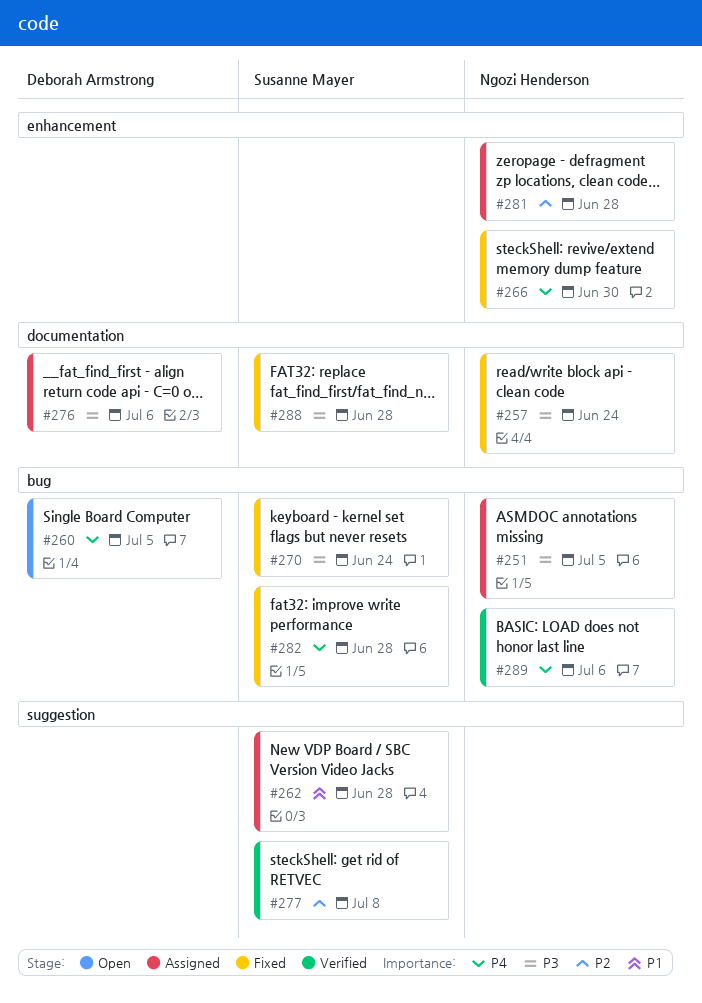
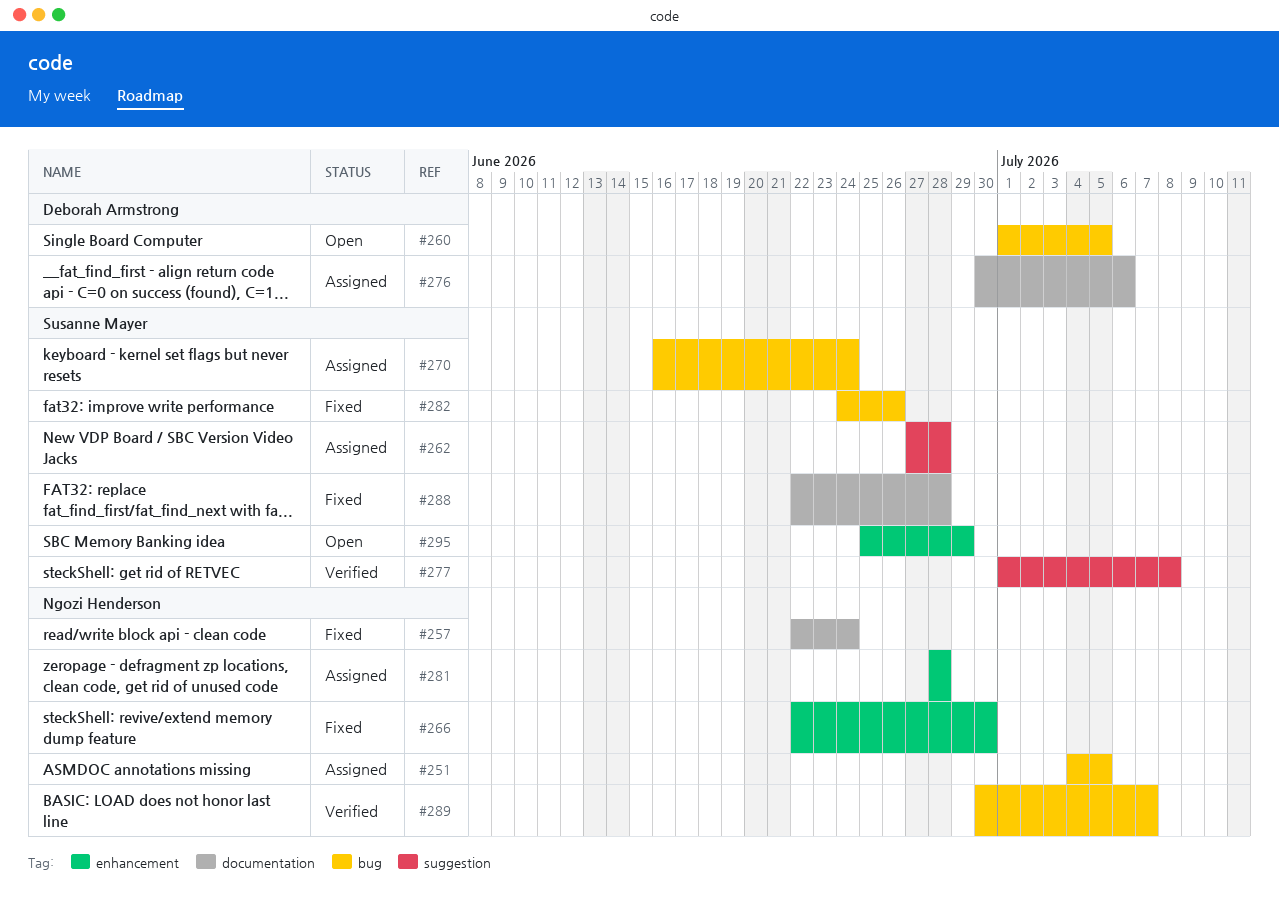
#270, status: Fixed -> Assigned
#282, due: Jun 28 -> Jun 26
#289, due: Jul 6 -> Jul 7
#295: none -> present

